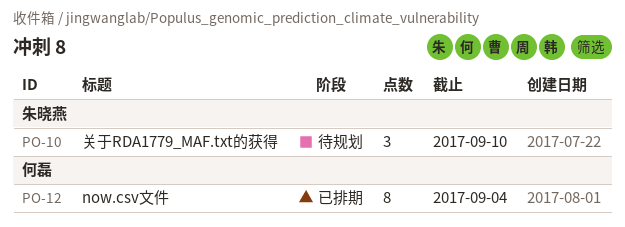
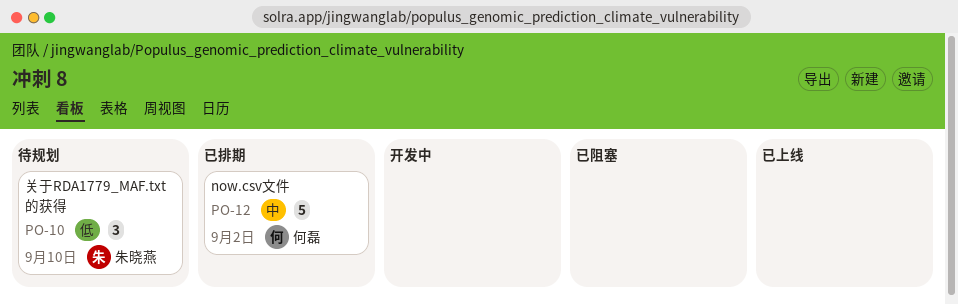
PO-12, estimate: 8 -> 5
PO-12, due: Sep 4 -> Sep 2

